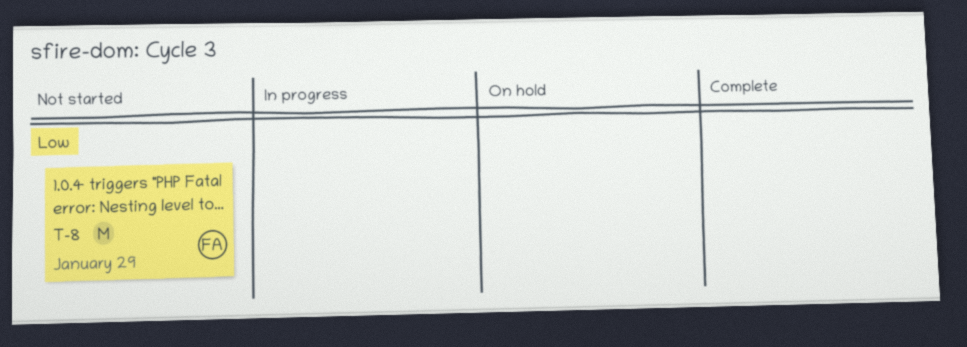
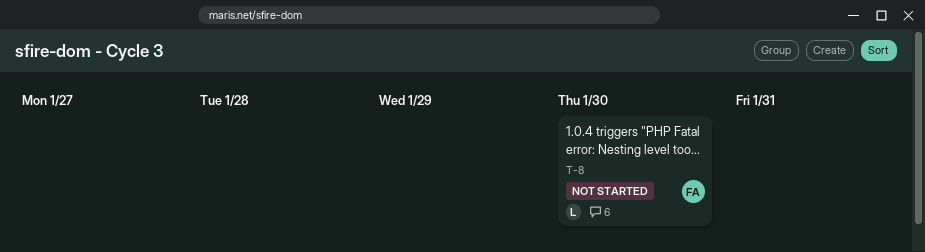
T-8, estimate: M -> L
T-8, due: Jan 29 -> Jan 30

